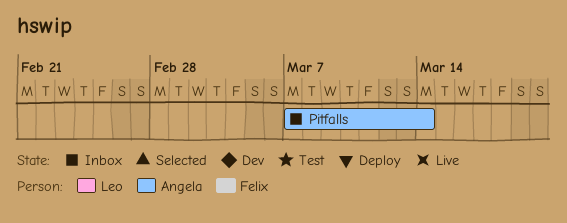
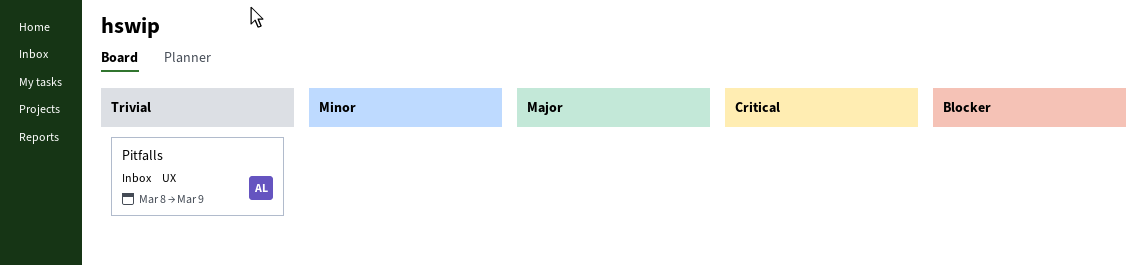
Pitfalls, start: Mar 7 -> Mar 8
Pitfalls, due: Mar 14 -> Mar 9

